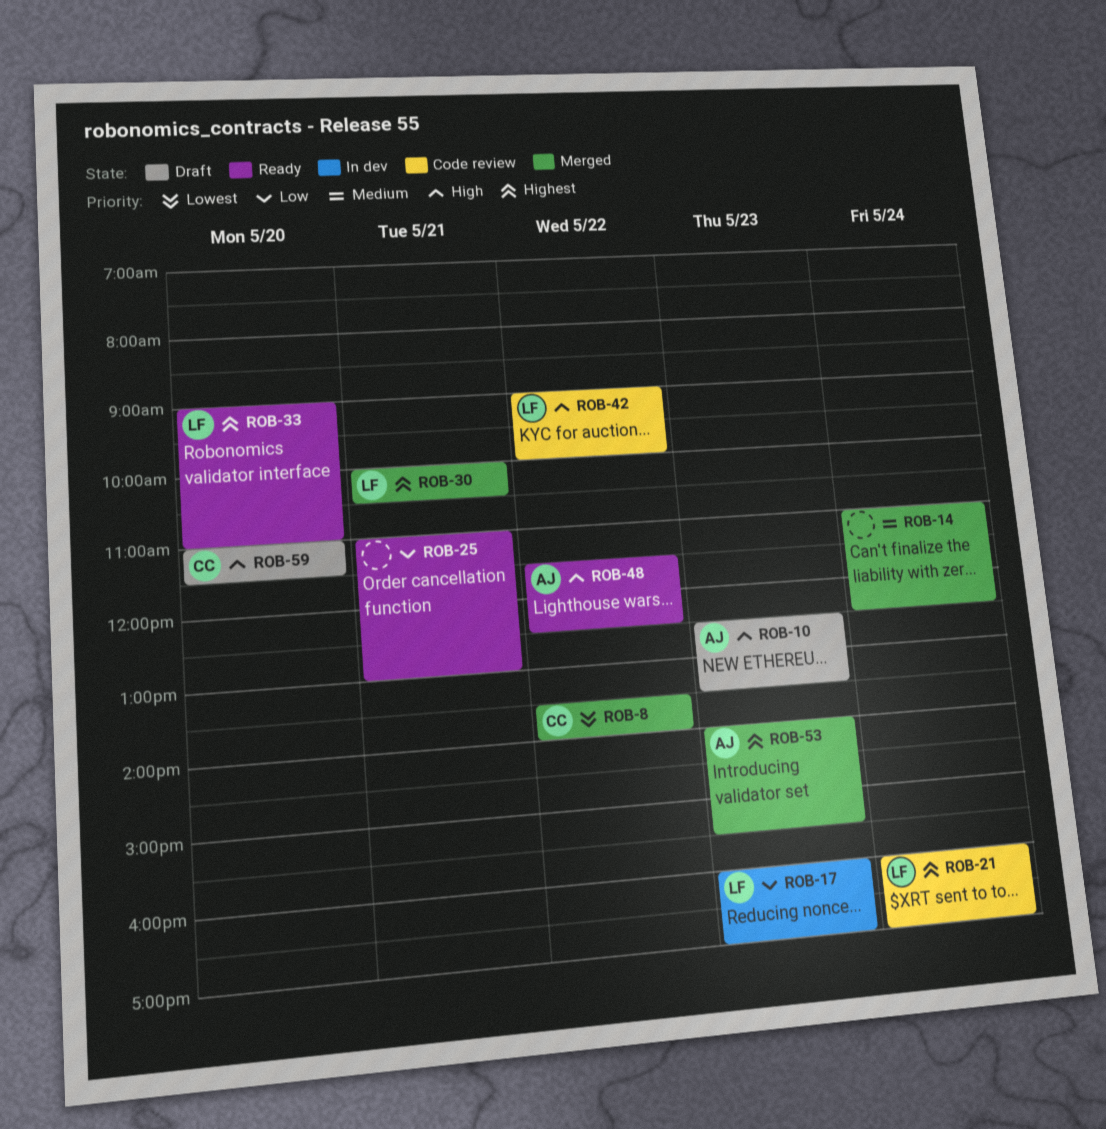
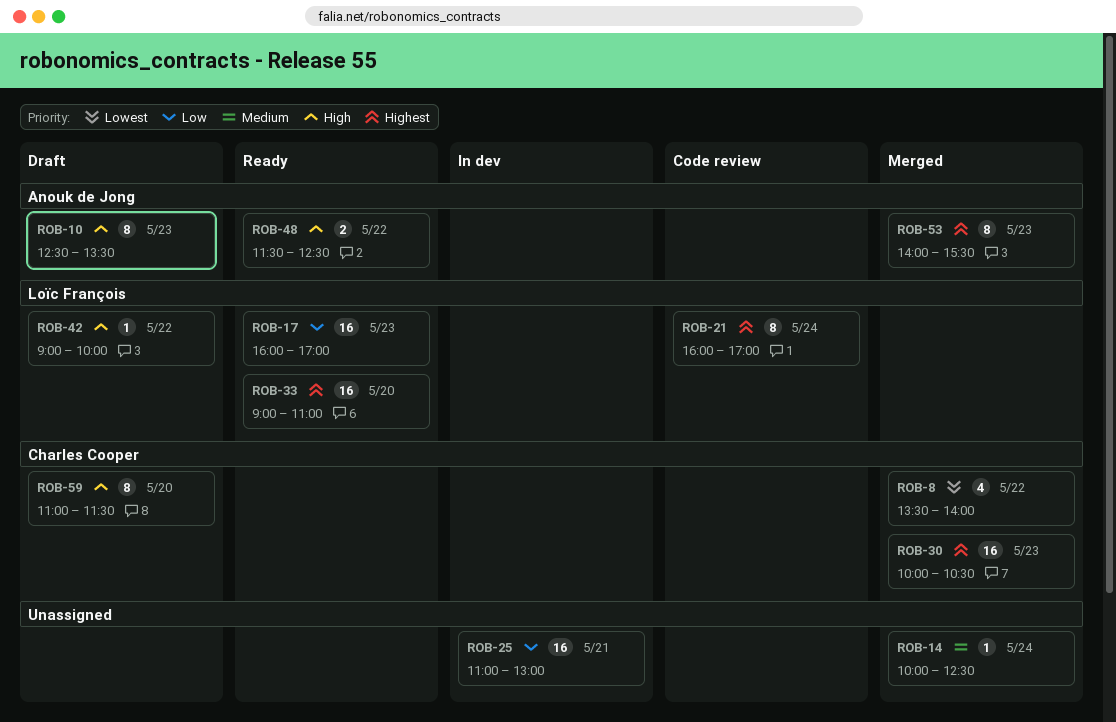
ROB-14, begins: 11:00 -> 10:00
ROB-17, status: In dev -> Ready
ROB-25, status: Ready -> In dev
ROB-30, owner: Loïc François -> Charles Cooper
ROB-30, day: May 21 -> May 23
ROB-42, status: Code review -> Draft

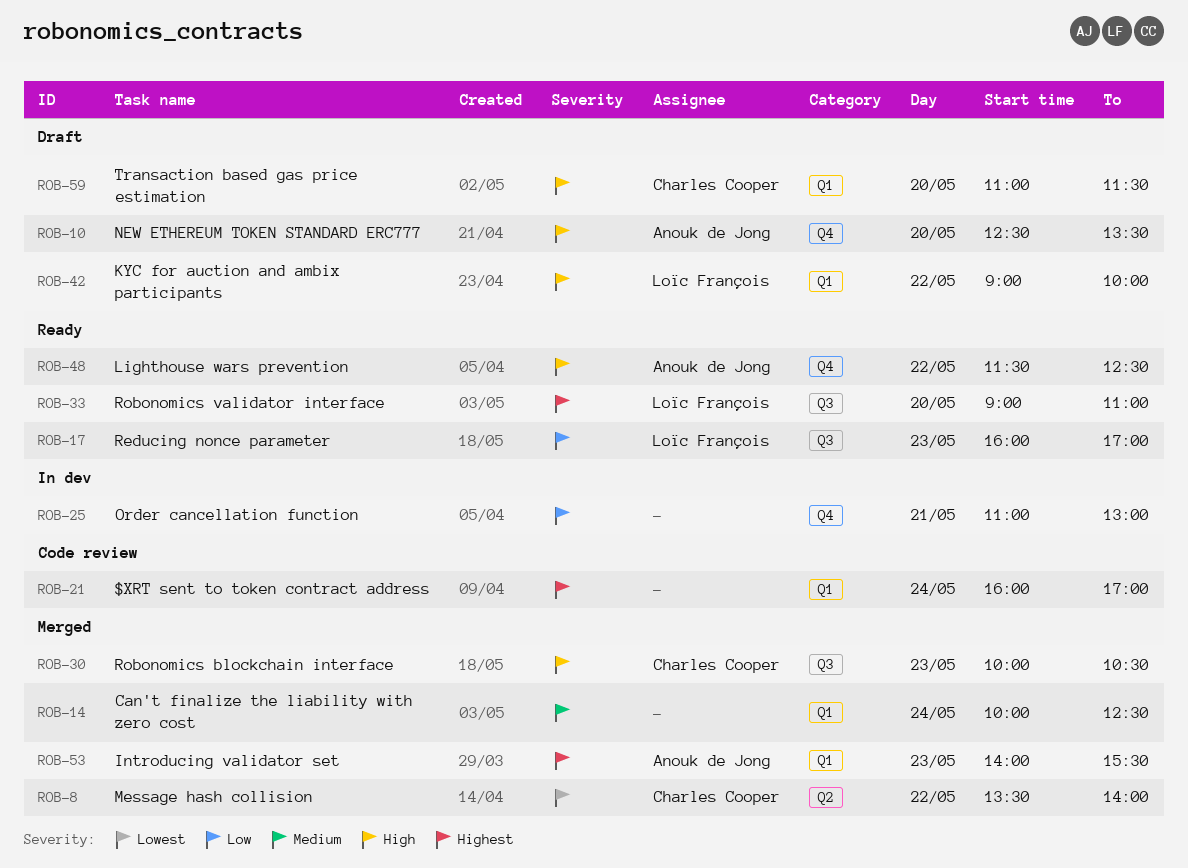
ROB-10, day: May 23 -> May 20
ROB-21, owner: Loïc François -> none
ROB-30, priority: Highest -> High

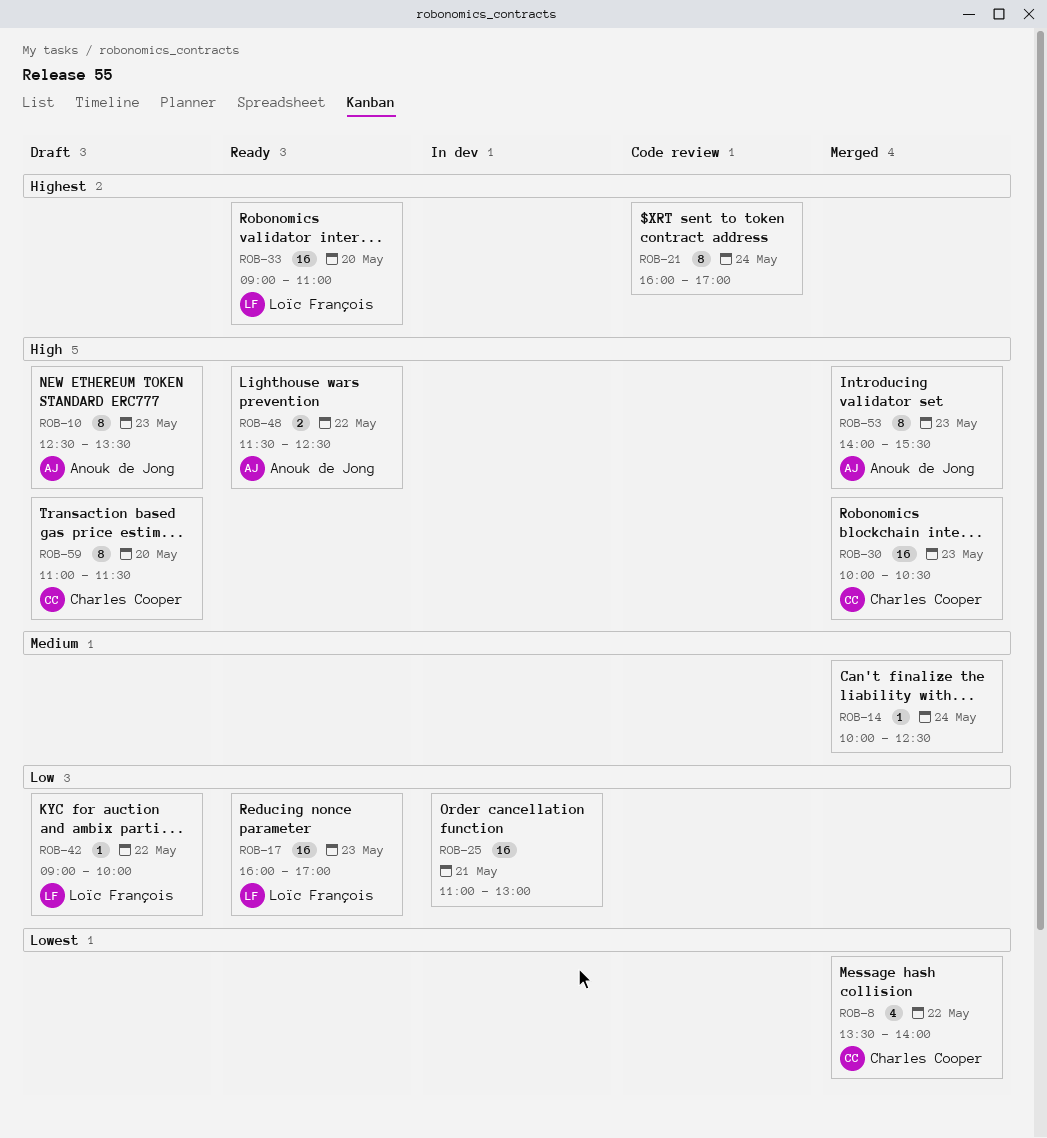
ROB-10, day: May 20 -> May 23
ROB-42, priority: High -> Low
ROB-53, priority: Highest -> High

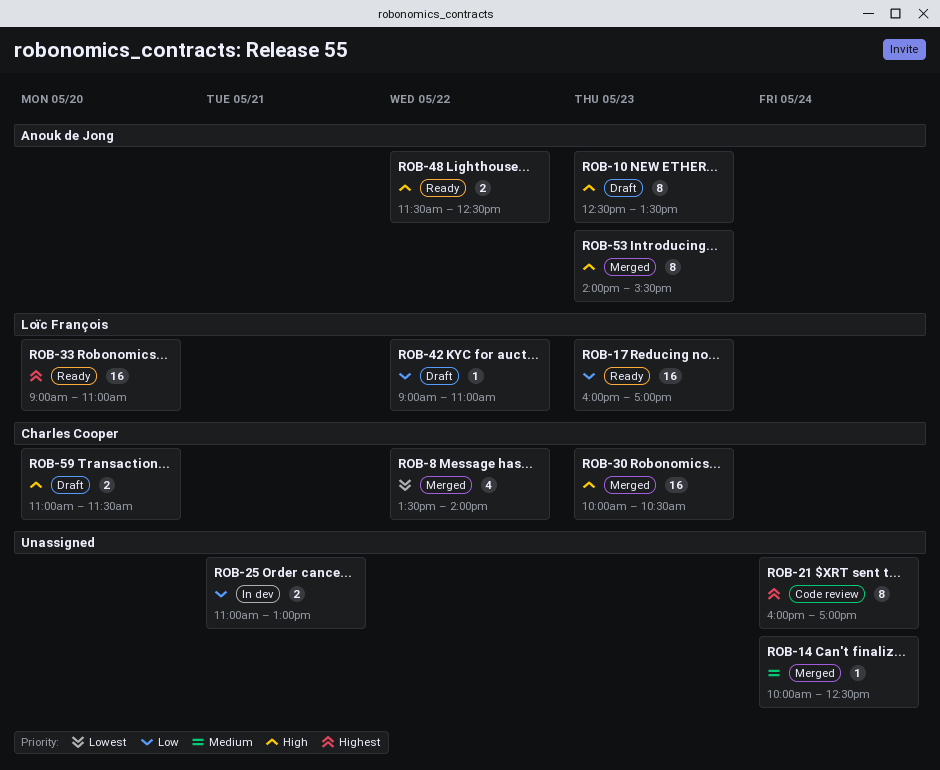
ROB-25, estimate: 16 -> 2
ROB-42, ends: 10:00 -> 11:00
ROB-59, estimate: 8 -> 2

